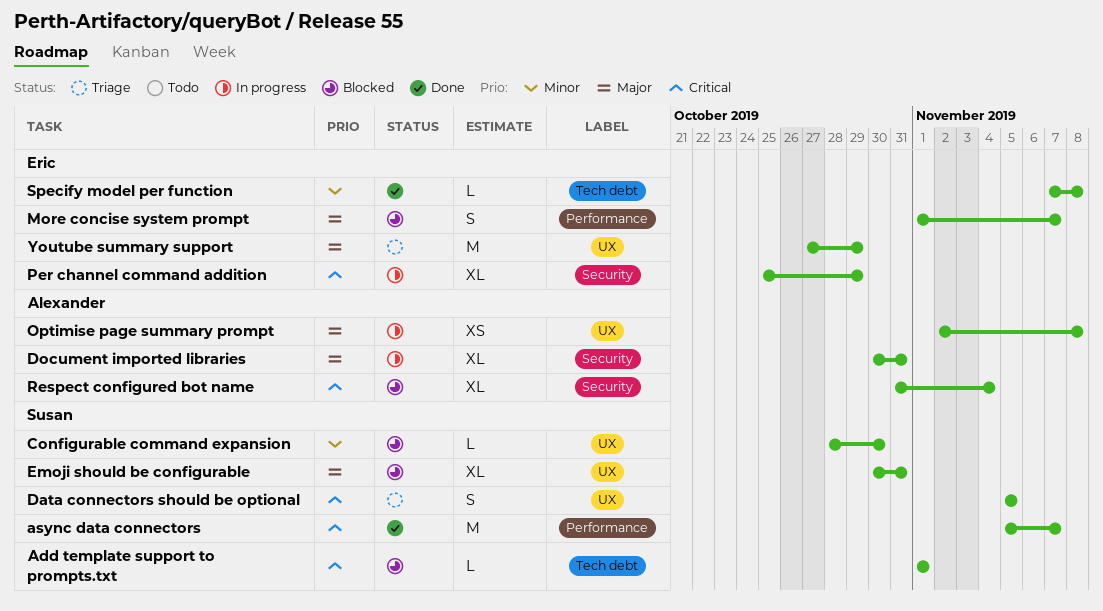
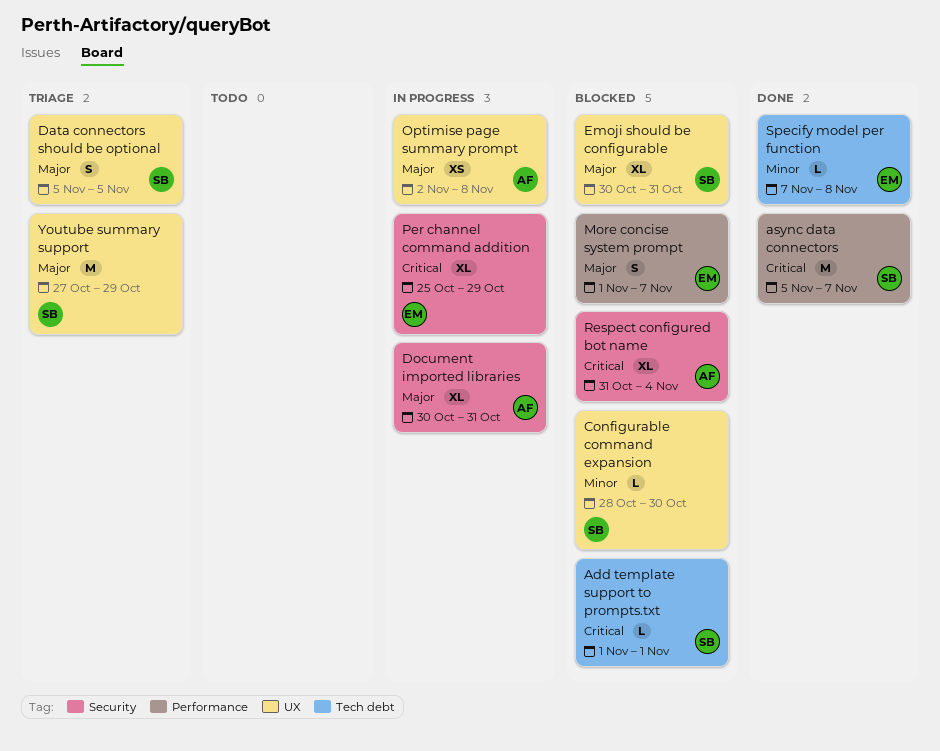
Data connectors should be optional, priority: Critical -> Major
Youtube summary support, owner: Eric -> Susan

